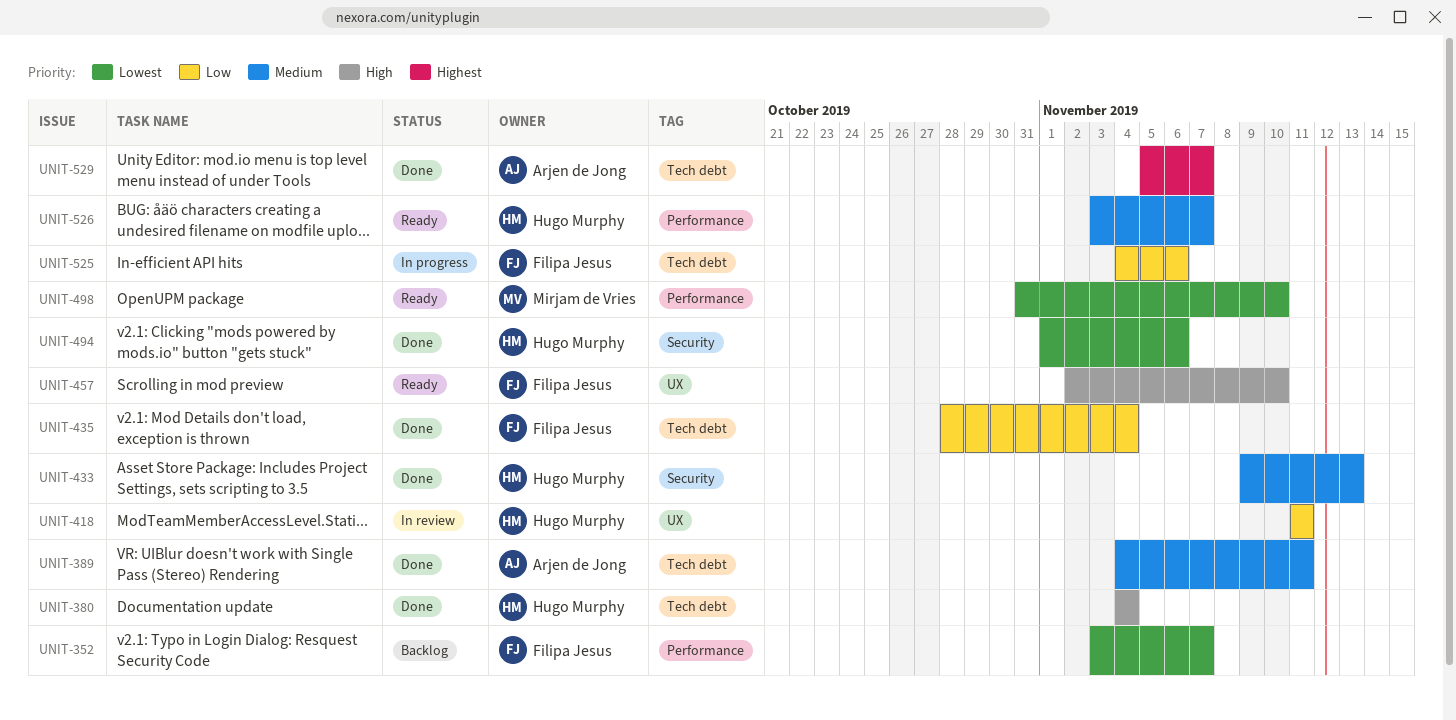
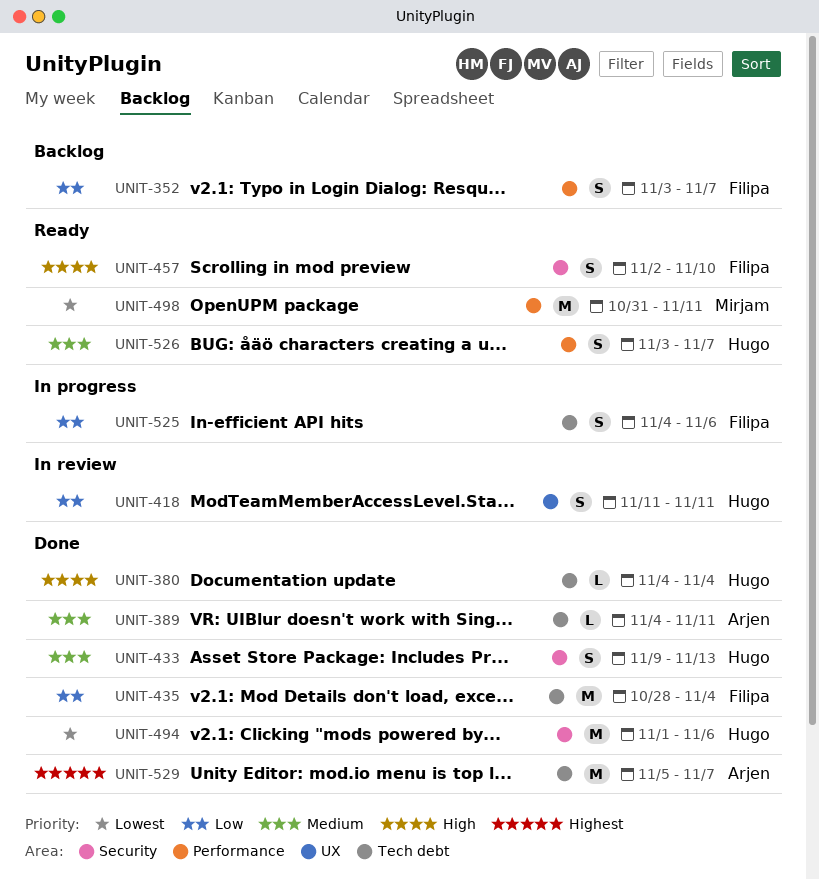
UNIT-352, priority: Lowest -> Low
UNIT-457, label: UX -> Security
UNIT-498, due: Nov 10 -> Nov 11

